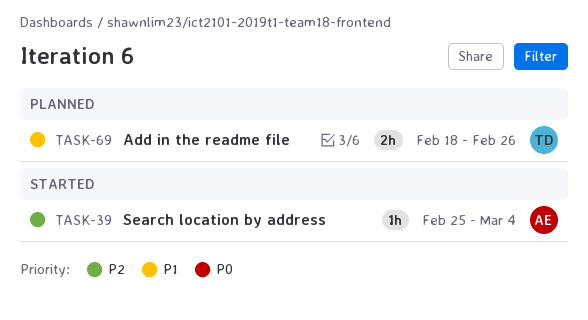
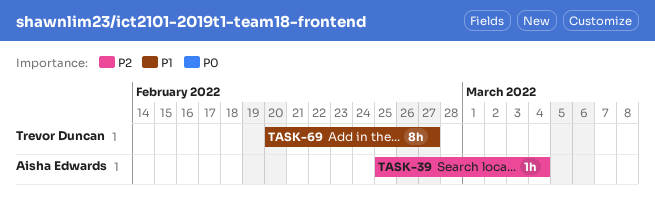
TASK-69, estimate: 2h -> 8h
TASK-69, start: Feb 18 -> Feb 20
TASK-69, due: Feb 26 -> Feb 27

